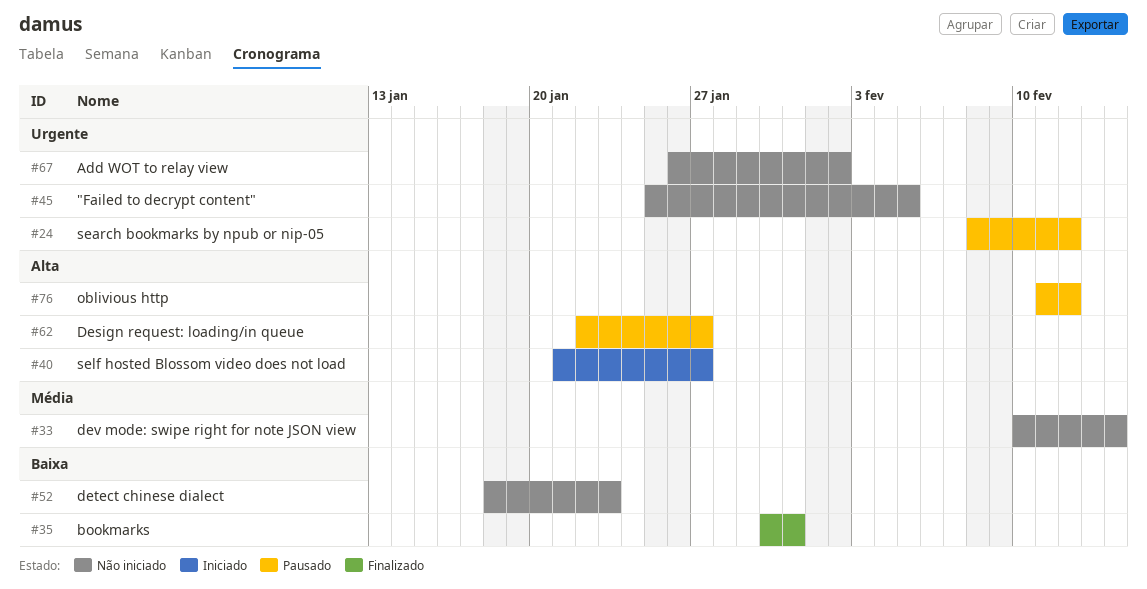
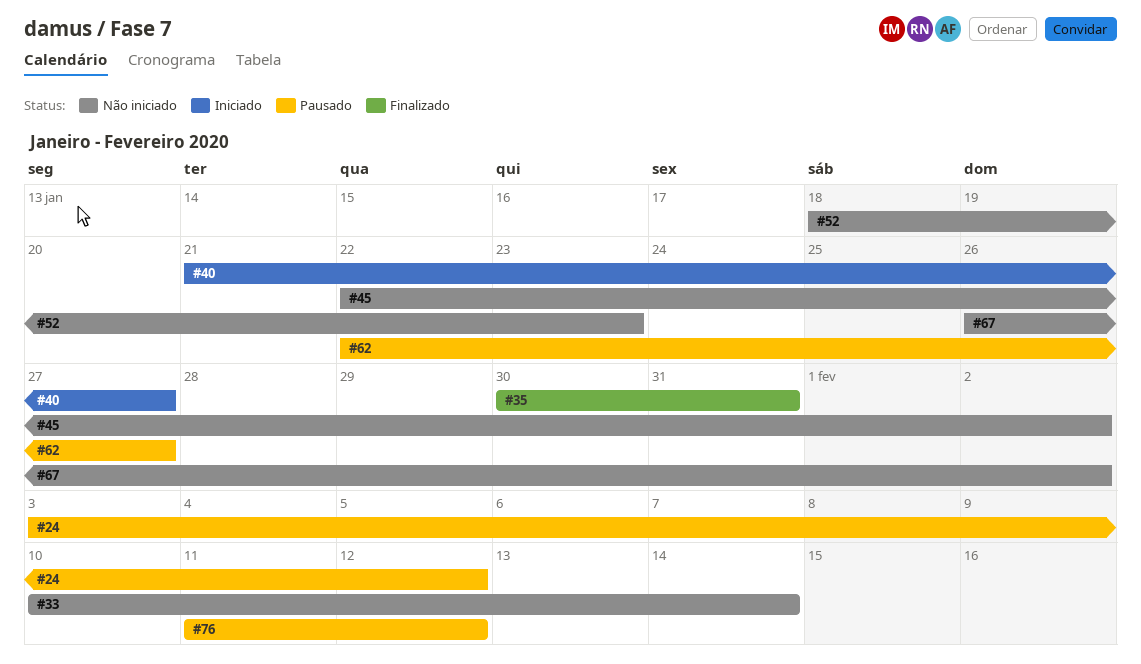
#24, start: Feb 8 -> Feb 3
#45, start: Jan 25 -> Jan 22
#45, due: Feb 5 -> Feb 2

